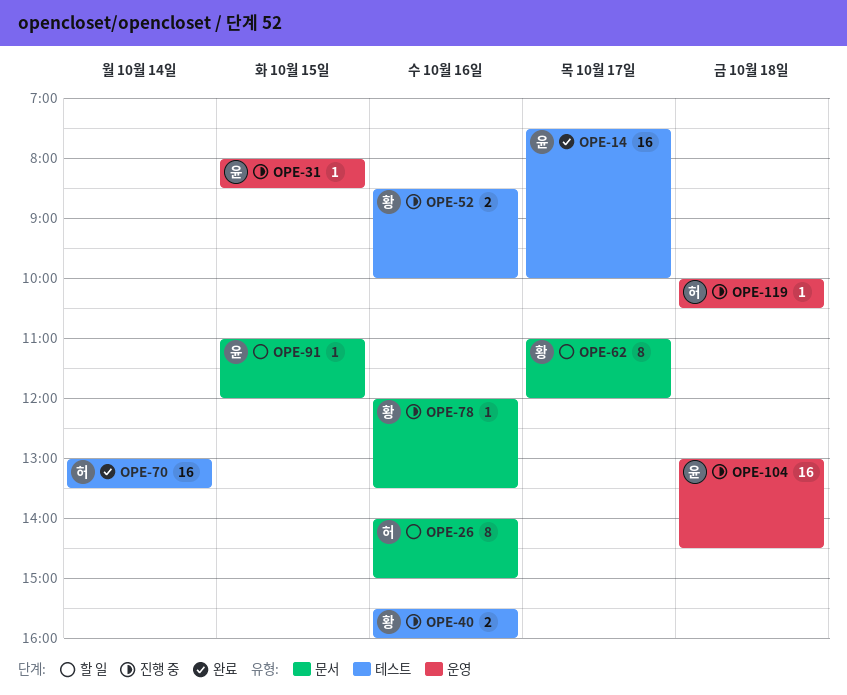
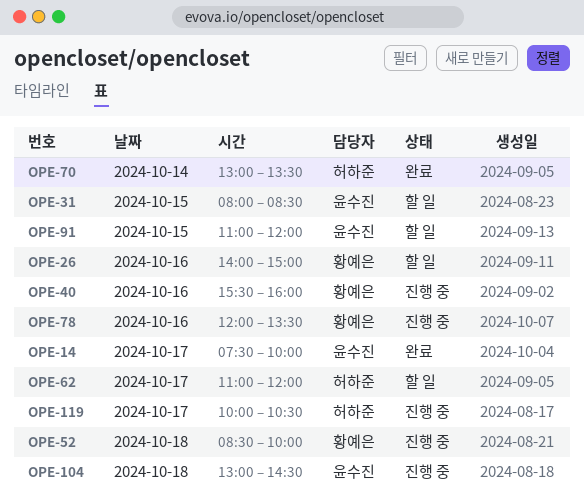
OPE-26, owner: 허하준 -> 황예은
OPE-31, status: 진행 중 -> 할 일
OPE-52, day: Oct 16 -> Oct 18
OPE-62, owner: 황예은 -> 허하준
OPE-119, day: Oct 18 -> Oct 17

